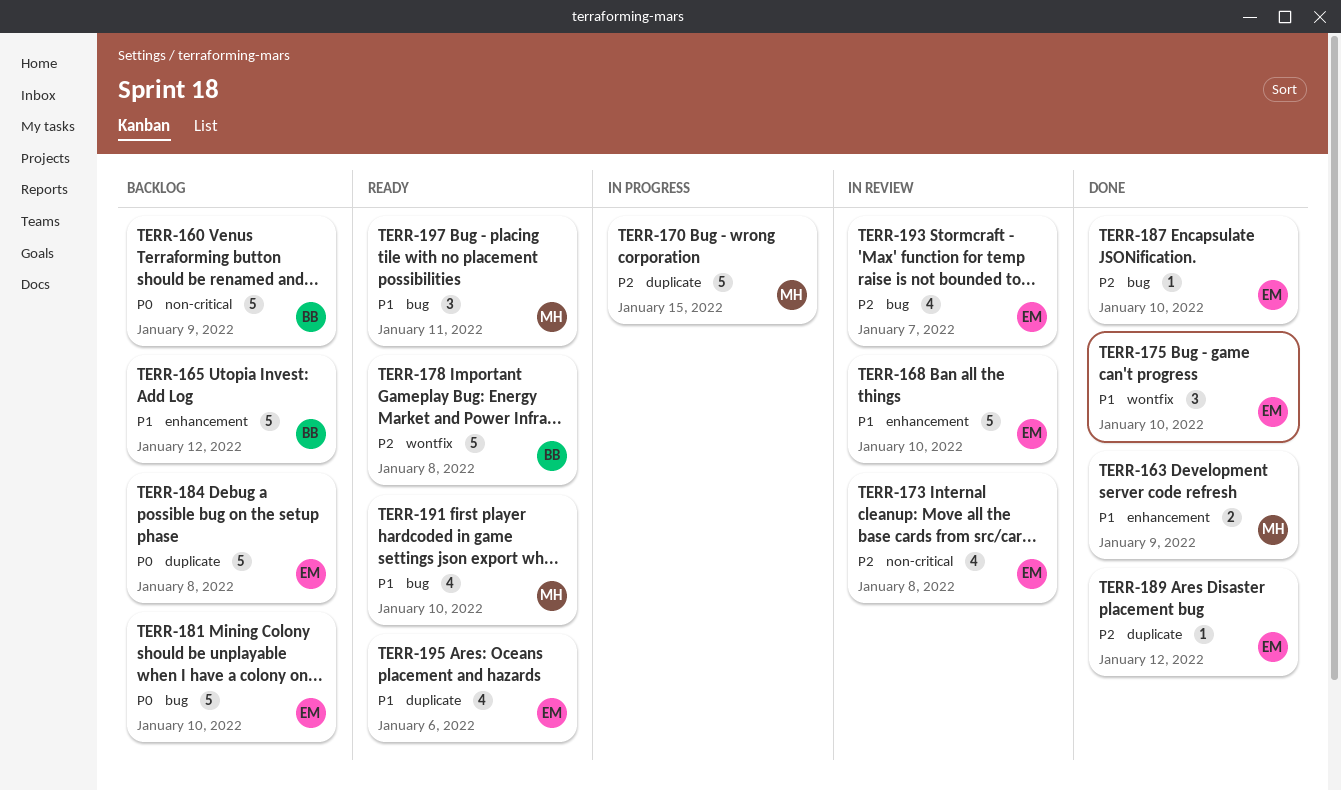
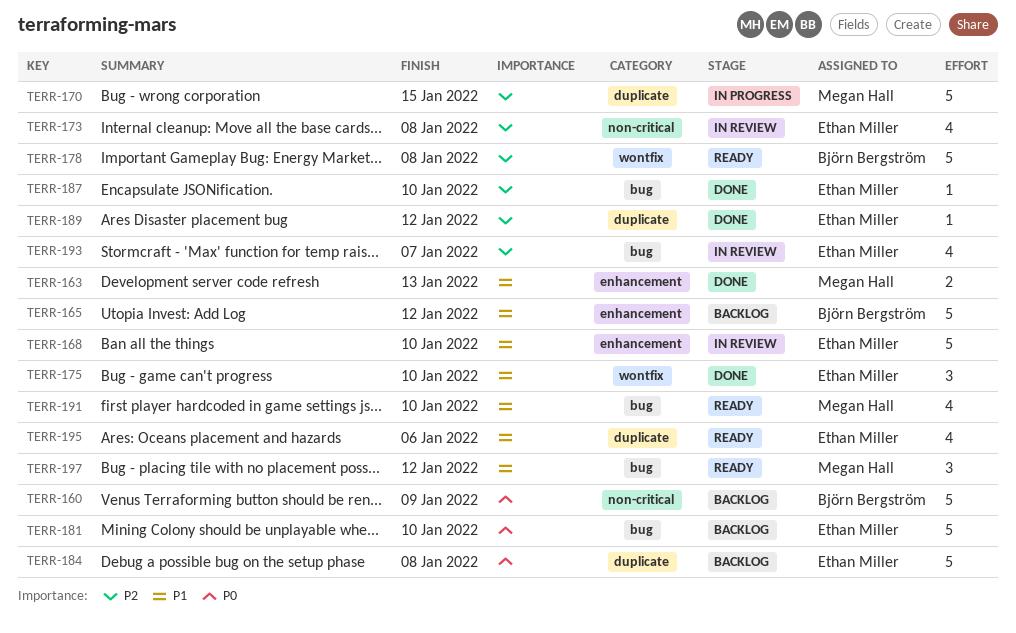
TERR-163, due: Jan 9 -> Jan 13
TERR-197, due: Jan 11 -> Jan 12

